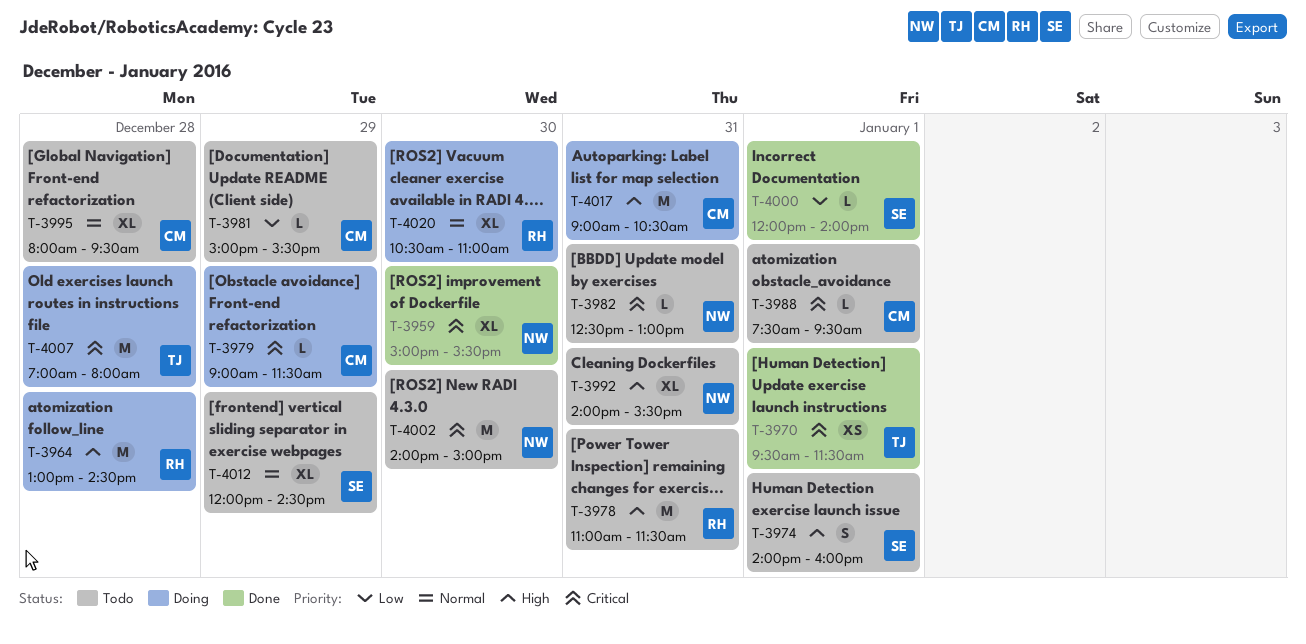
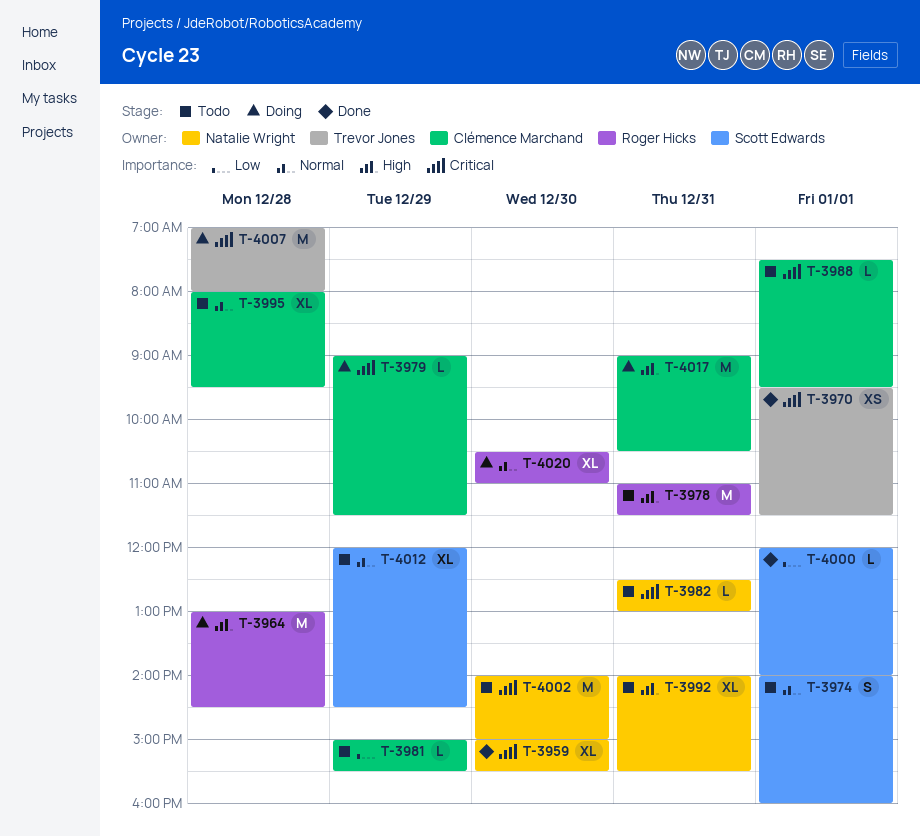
T-3974, priority: High -> Normal

